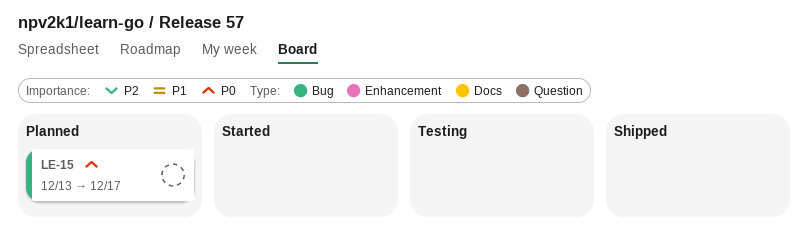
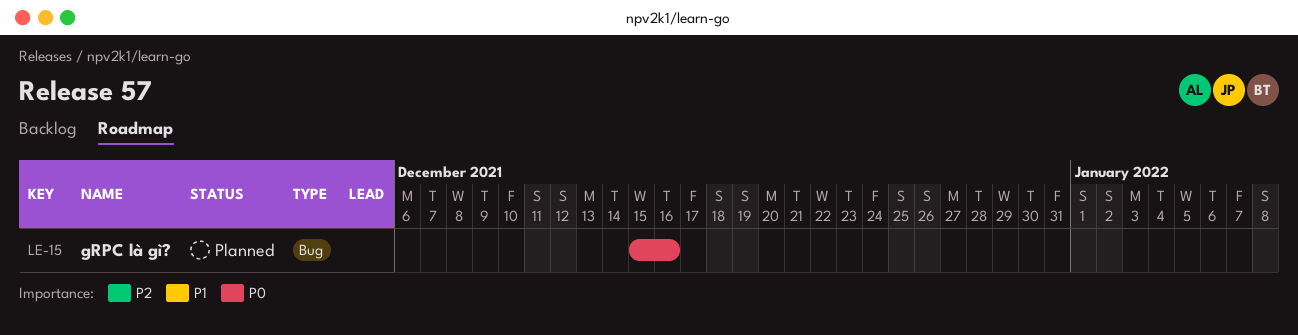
LE-15, start: Dec 13 -> Dec 15
LE-15, due: Dec 17 -> Dec 16

